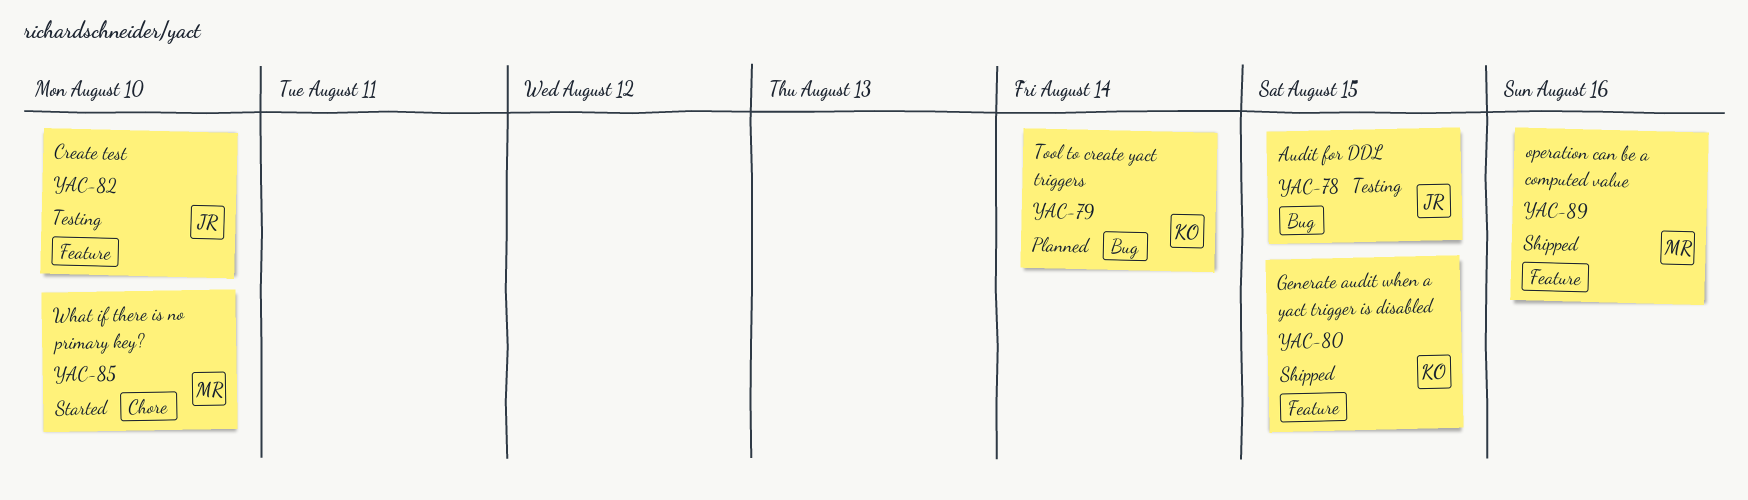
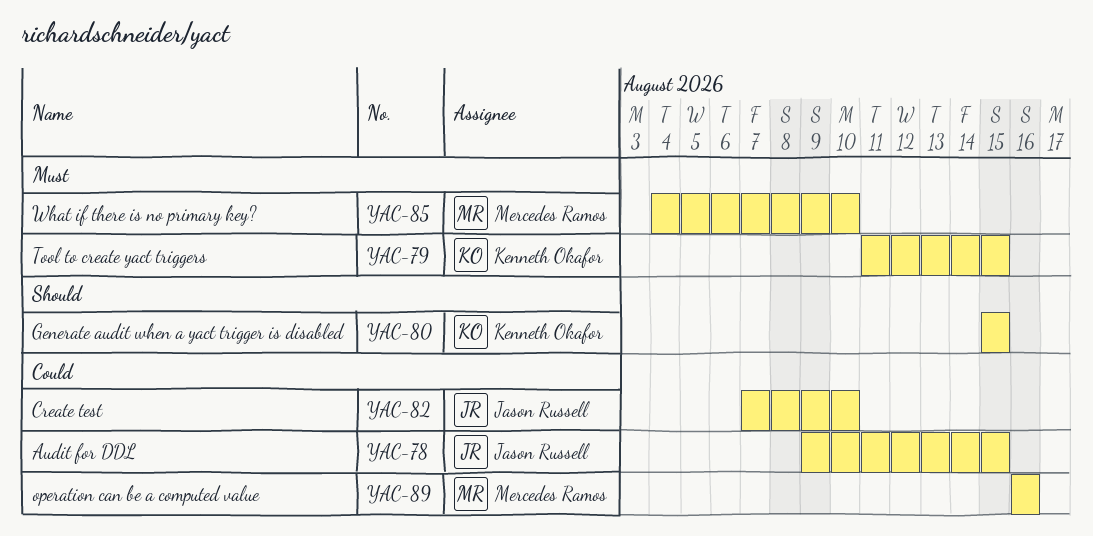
YAC-79, due: Aug 14 -> Aug 15

